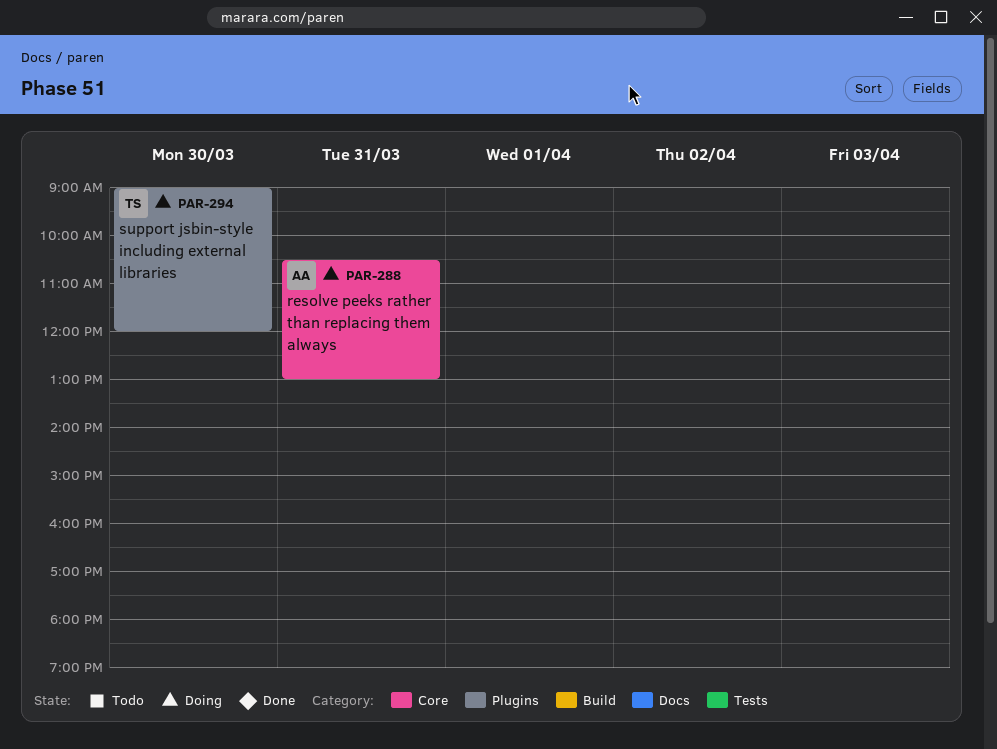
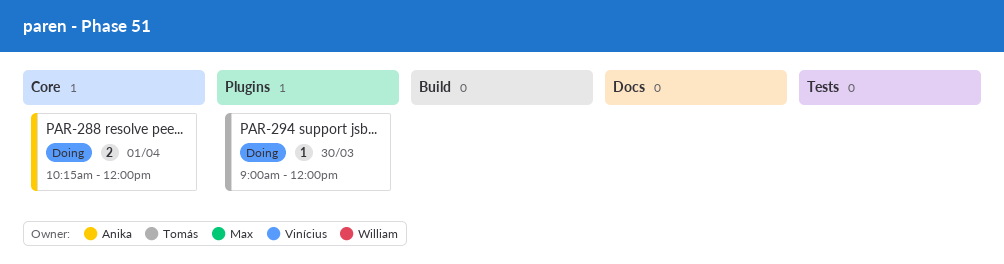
PAR-288, day: Mar 31 -> Apr 1
PAR-288, begins: 10:30 -> 10:15
PAR-288, ends: 13:00 -> 12:00

